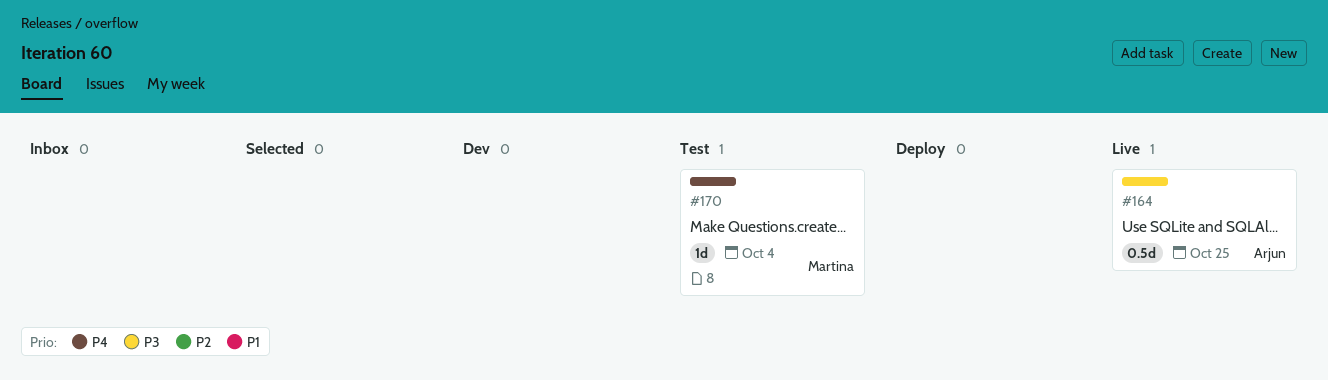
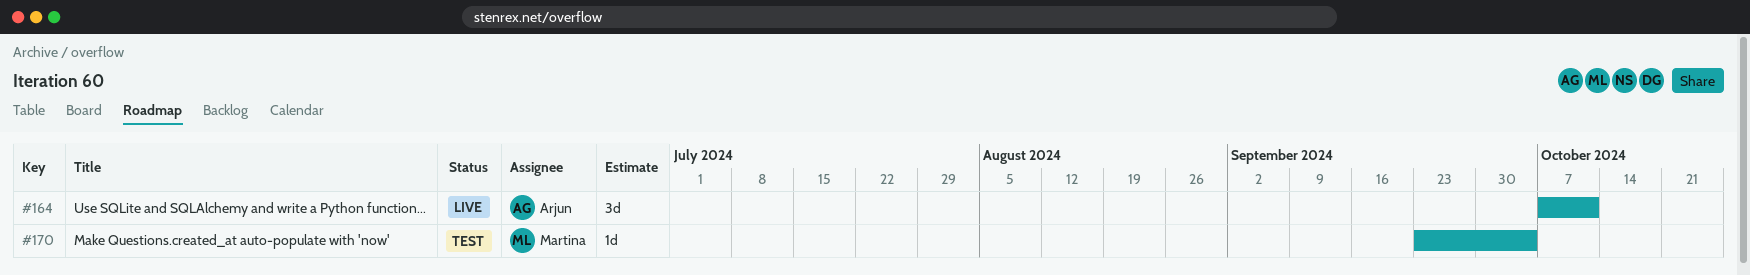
#164, estimate: 0.5d -> 3d
#164, due: Oct 25 -> Oct 11

